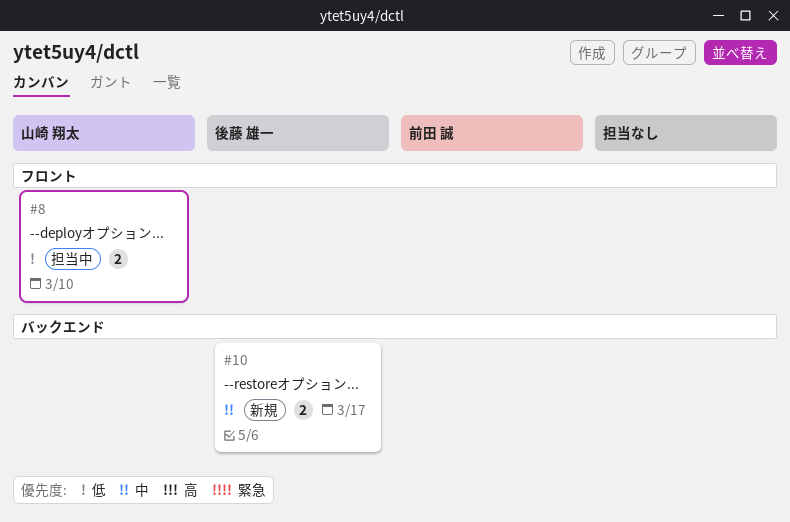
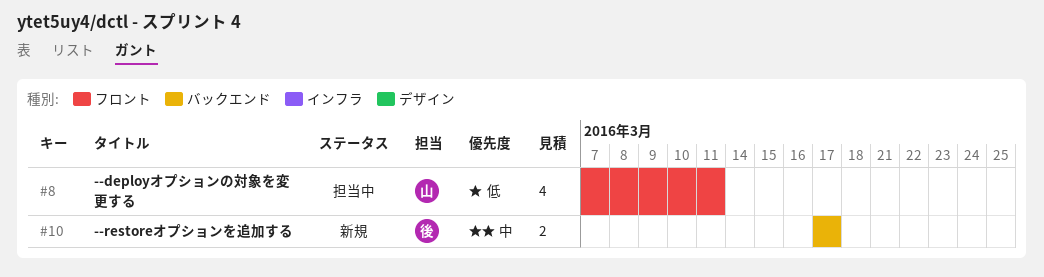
#8, estimate: 2 -> 4
#8, due: Mar 10 -> Mar 11

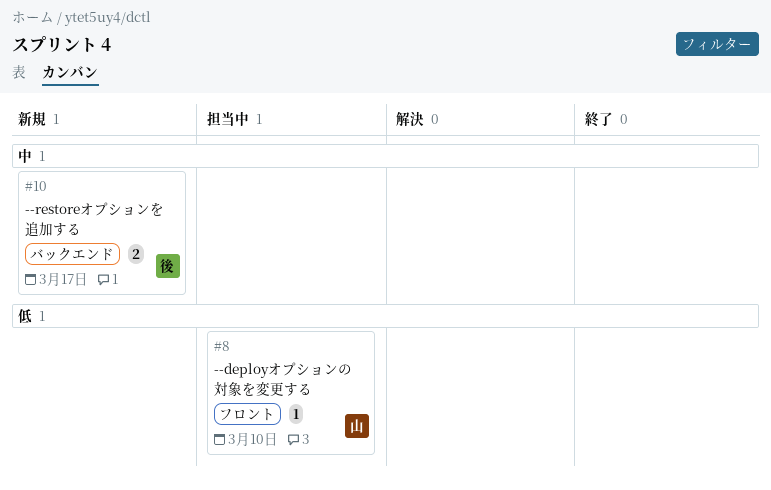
#8, estimate: 4 -> 1
#8, due: Mar 11 -> Mar 10

